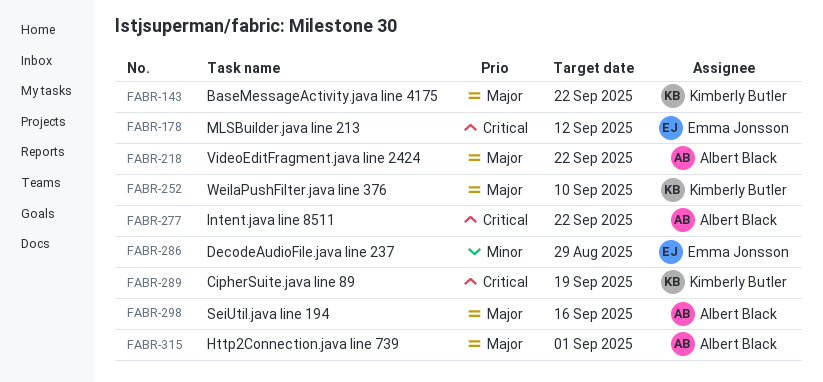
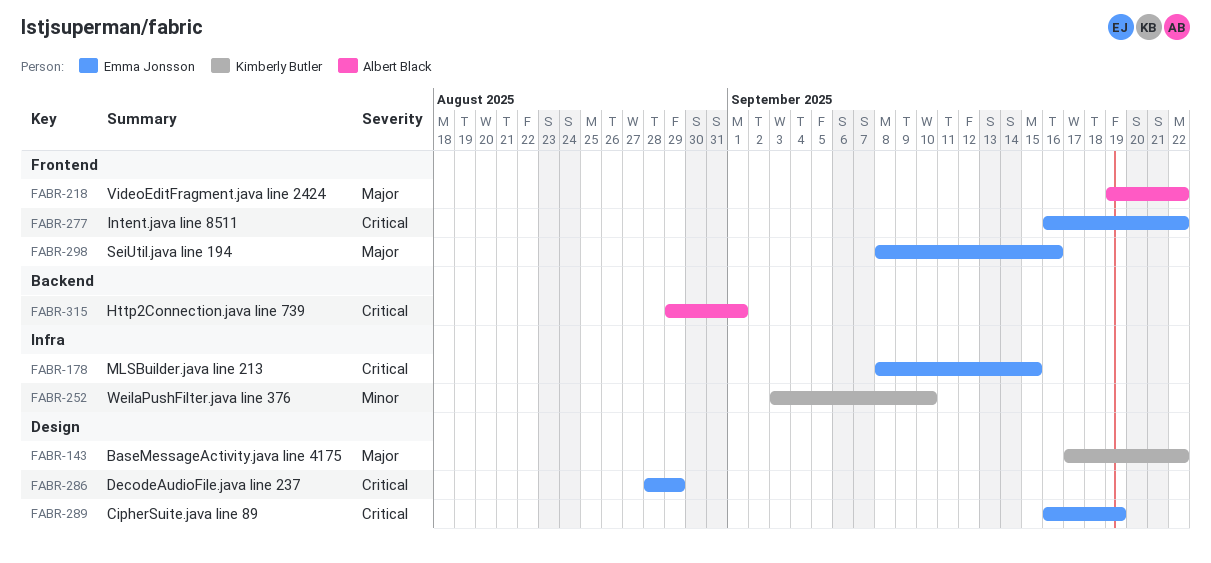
FABR-178, due: Sep 12 -> Sep 15
FABR-252, priority: Major -> Minor
FABR-277, owner: Albert Black -> Emma Jonsson
FABR-286, priority: Minor -> Critical
FABR-289, owner: Kimberly Butler -> Emma Jonsson
FABR-298, owner: Albert Black -> Emma Jonsson
FABR-315, priority: Major -> Critical

